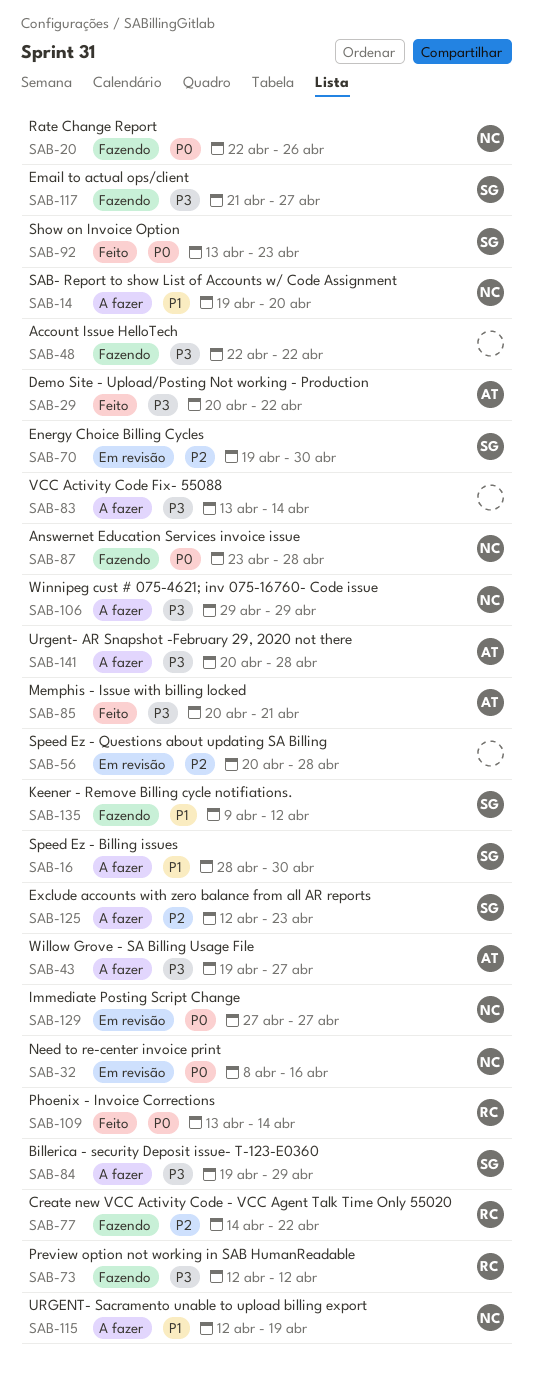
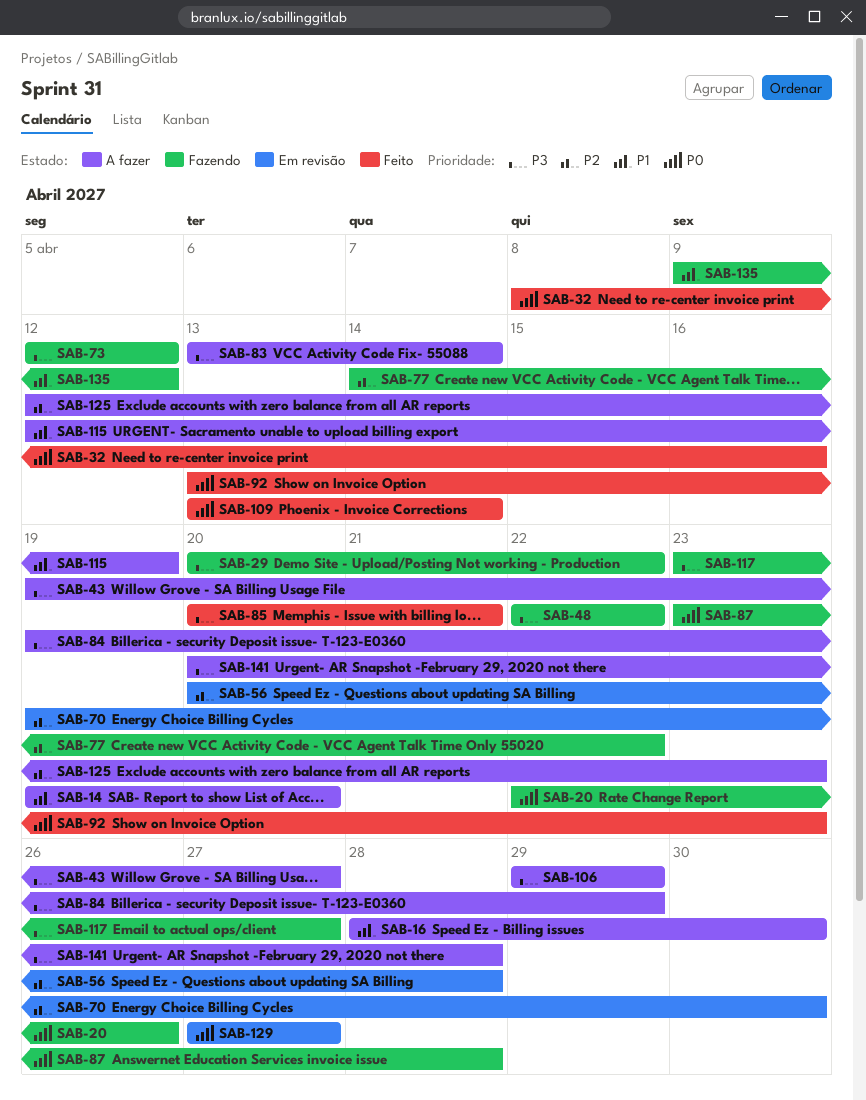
SAB-29, status: Feito -> Fazendo
SAB-32, status: Em revisão -> Feito
SAB-117, start: Apr 21 -> Apr 23

